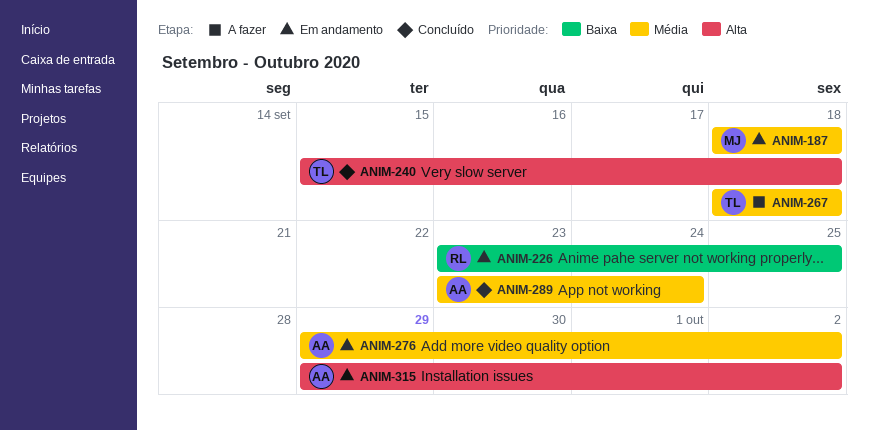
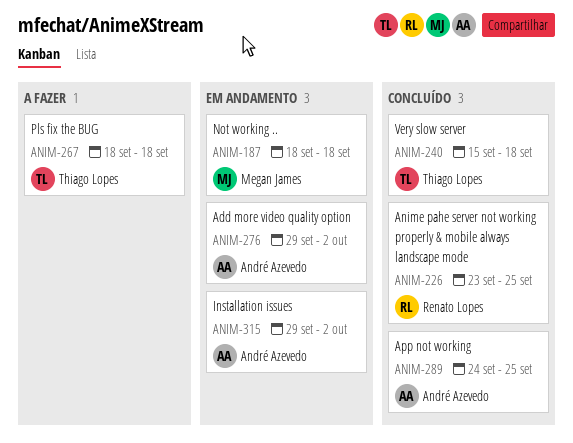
ANIM-226, status: Em andamento -> Concluído
ANIM-289, start: Sep 23 -> Sep 24
ANIM-289, due: Sep 24 -> Sep 25

